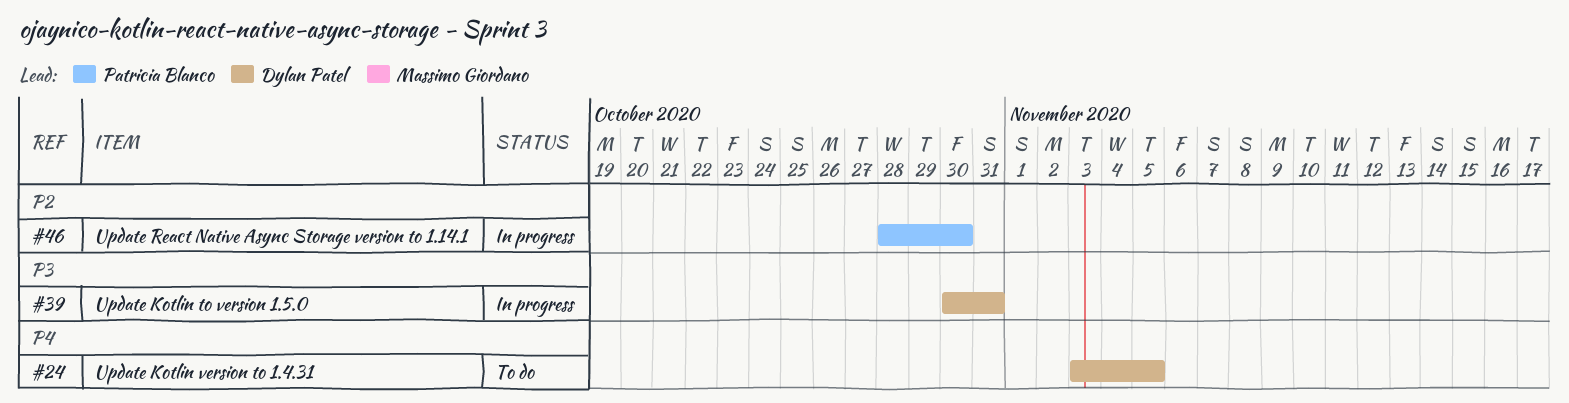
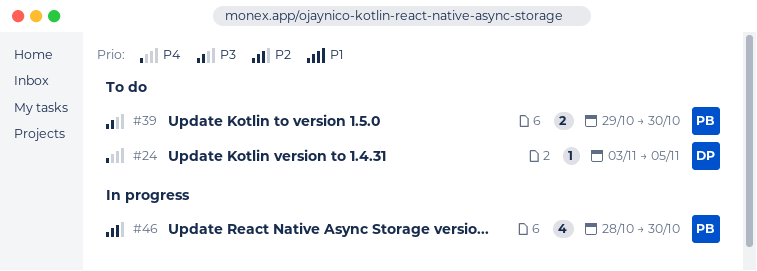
#39, status: In progress -> To do
#39, owner: Dylan Patel -> Patricia Blanco
#39, start: Oct 30 -> Oct 29
#39, due: Oct 31 -> Oct 30

